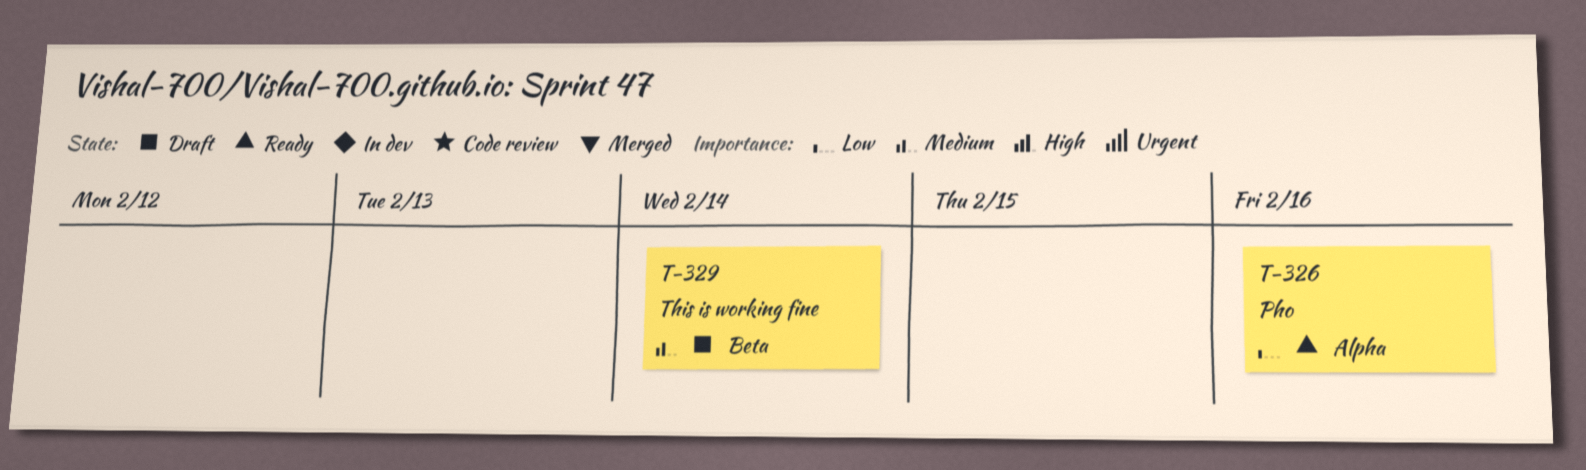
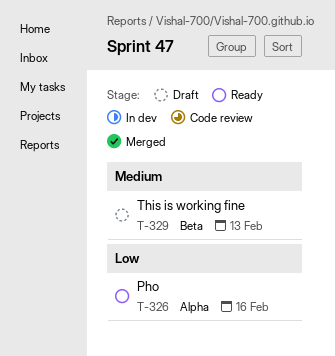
T-329, due: Feb 14 -> Feb 13

